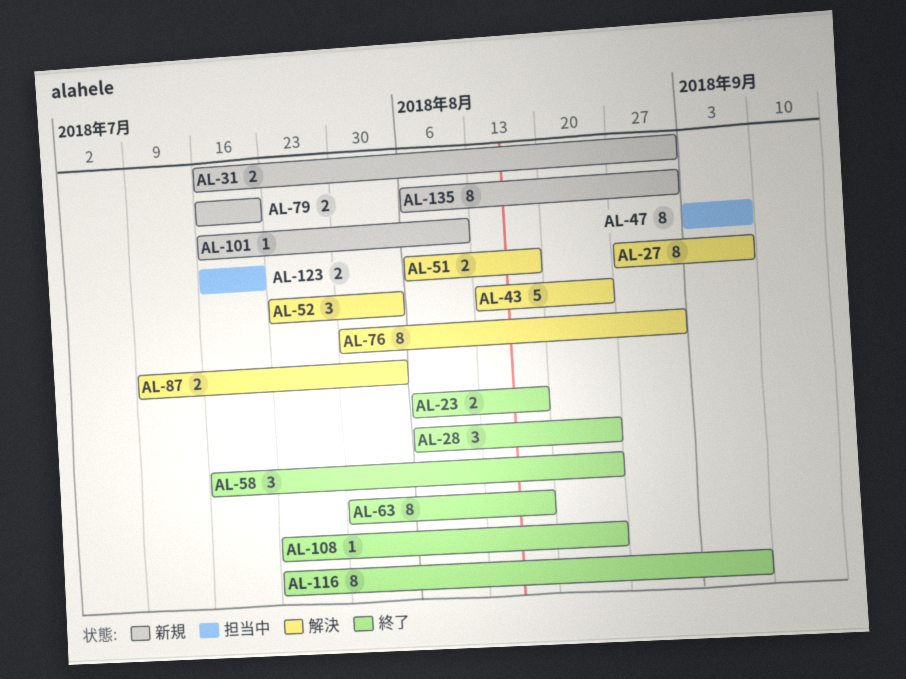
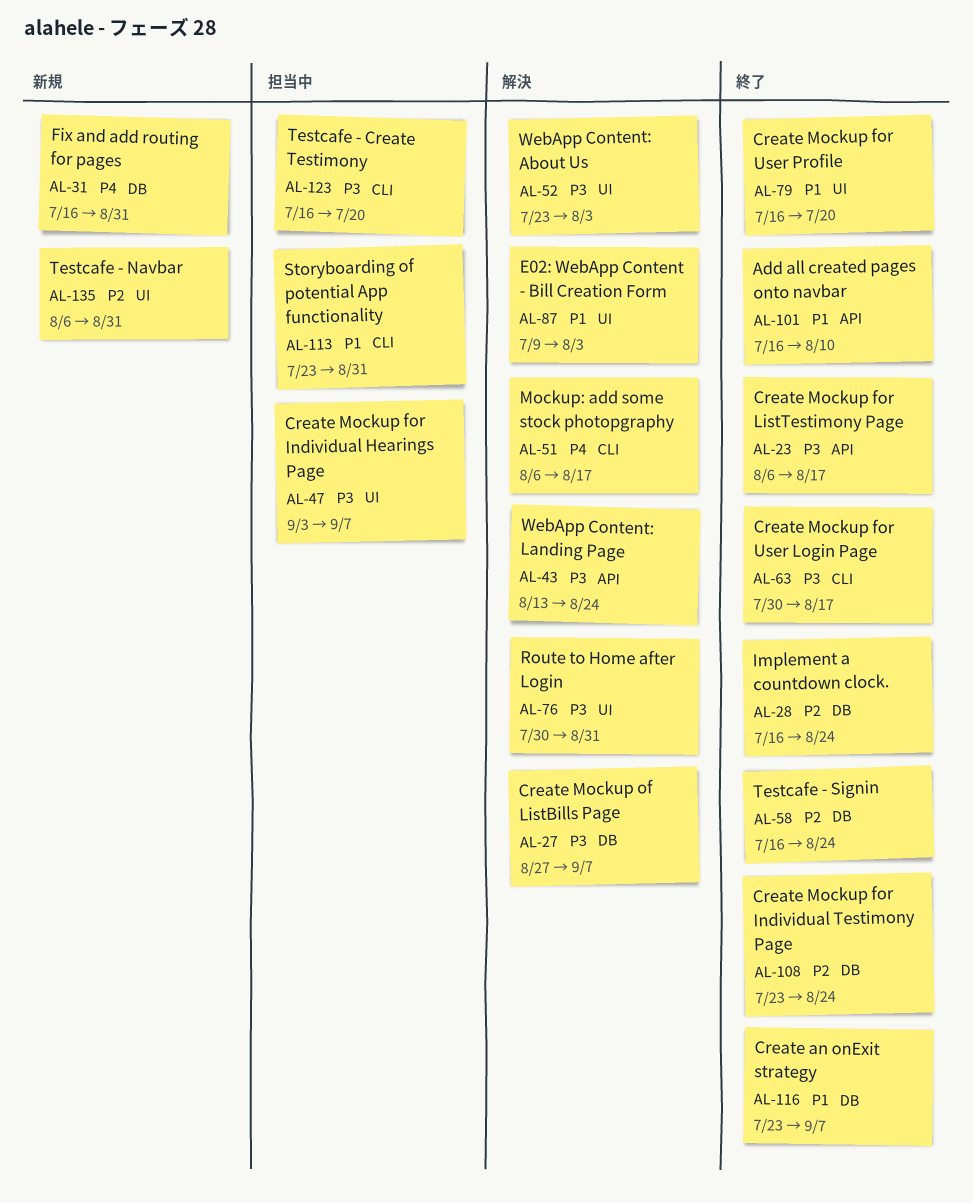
AL-28, start: Aug 6 -> Jul 16
AL-79, status: 新規 -> 終了
AL-101, status: 新規 -> 終了
AL-113: none -> present

